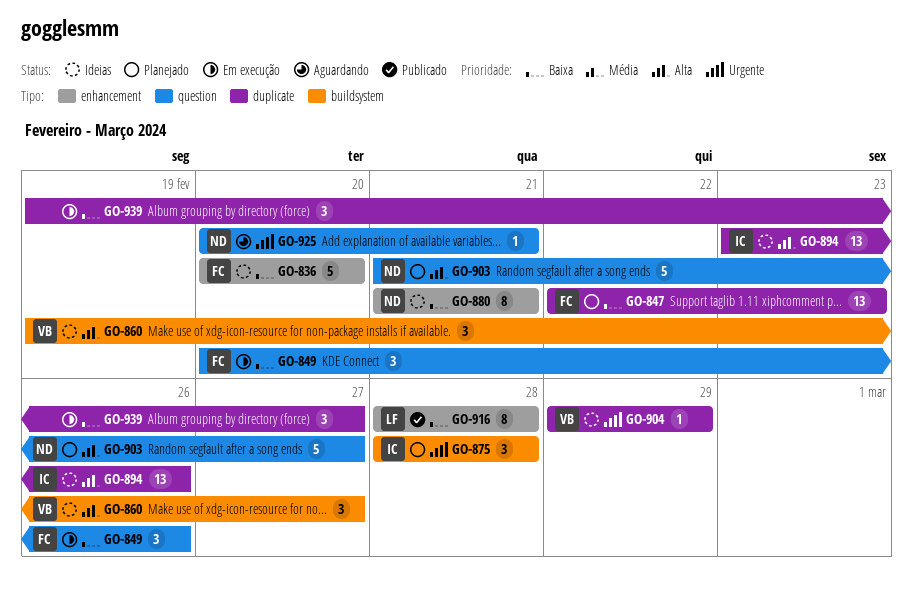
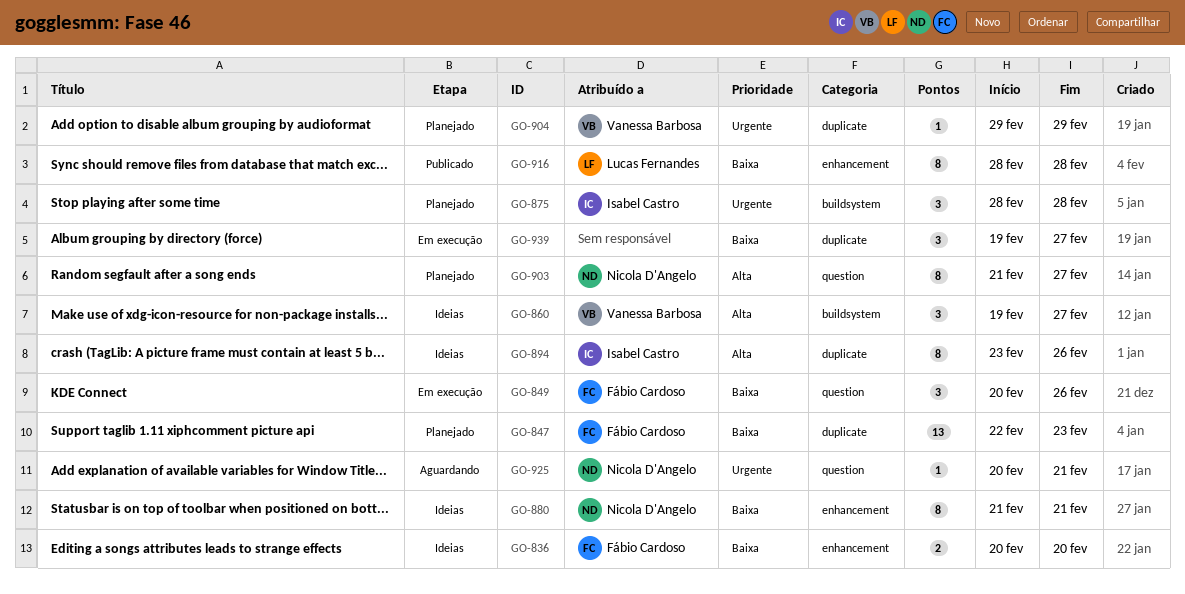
GO-836, estimate: 5 -> 2
GO-894, estimate: 13 -> 8
GO-903, estimate: 5 -> 8
GO-904, status: Ideias -> Planejado

